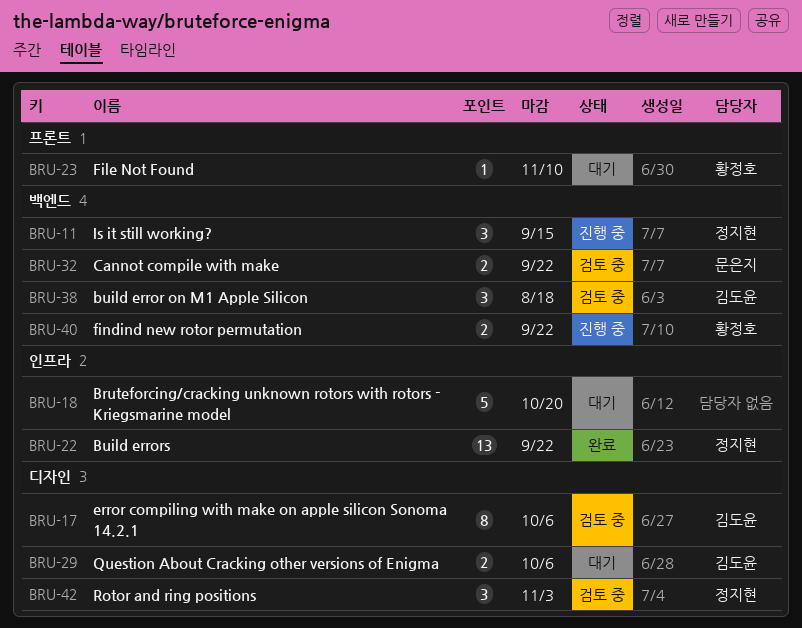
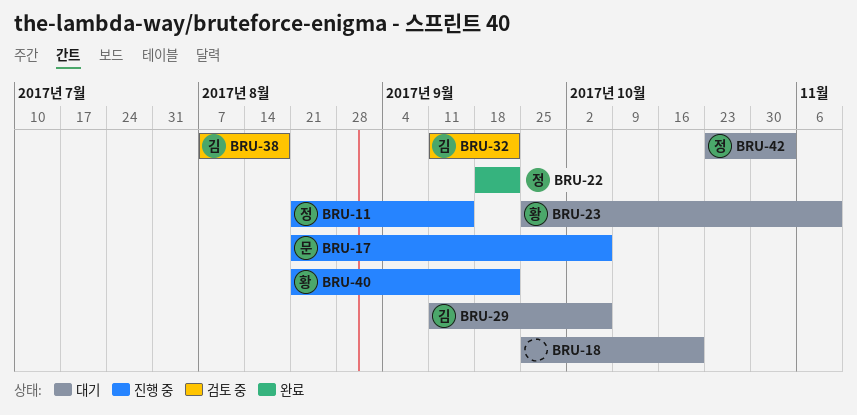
BRU-17, status: 검토 중 -> 진행 중
BRU-17, owner: 김도윤 -> 문은지
BRU-32, owner: 문은지 -> 김도윤
BRU-42, status: 검토 중 -> 대기

